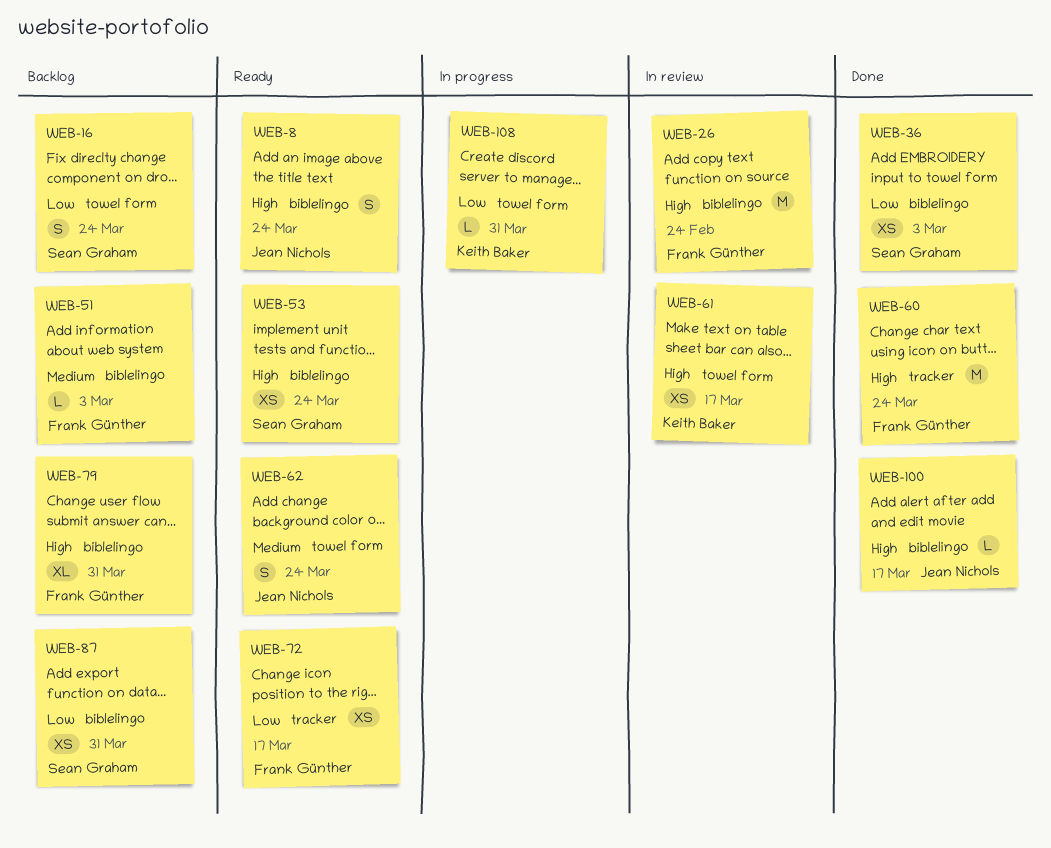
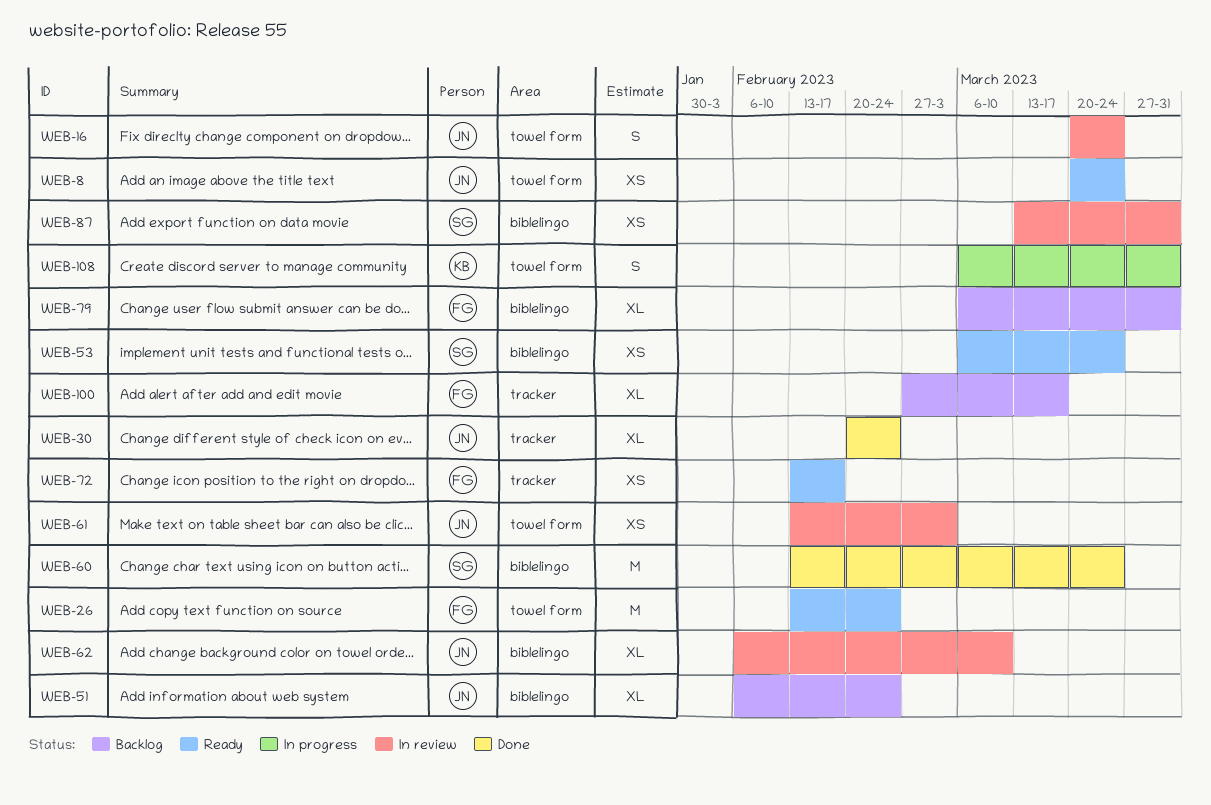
WEB-8, label: biblelingo -> towel form
WEB-8, estimate: S -> XS
WEB-16, status: Backlog -> In review
WEB-16, owner: Sean Graham -> Jean Nichols
WEB-26, status: In review -> Ready
WEB-26, label: biblelingo -> towel form
WEB-30: none -> present
WEB-36: present -> none
WEB-51, owner: Frank Günther -> Jean Nichols
WEB-51, estimate: L -> XL
WEB-51, due: Mar 3 -> Feb 24
WEB-60, owner: Frank Günther -> Sean Graham
WEB-60, label: tracker -> biblelingo
WEB-61, owner: Keith Baker -> Jean Nichols
WEB-61, due: Mar 17 -> Mar 3
WEB-62, status: Ready -> In review
WEB-62, label: towel form -> biblelingo
WEB-62, estimate: S -> XL
WEB-62, due: Mar 24 -> Mar 10
WEB-72, due: Mar 17 -> Feb 17
WEB-87, status: Backlog -> In review
WEB-100, status: Done -> Backlog
WEB-100, owner: Jean Nichols -> Frank Günther
WEB-100, label: biblelingo -> tracker
WEB-100, estimate: L -> XL
WEB-108, estimate: L -> S

